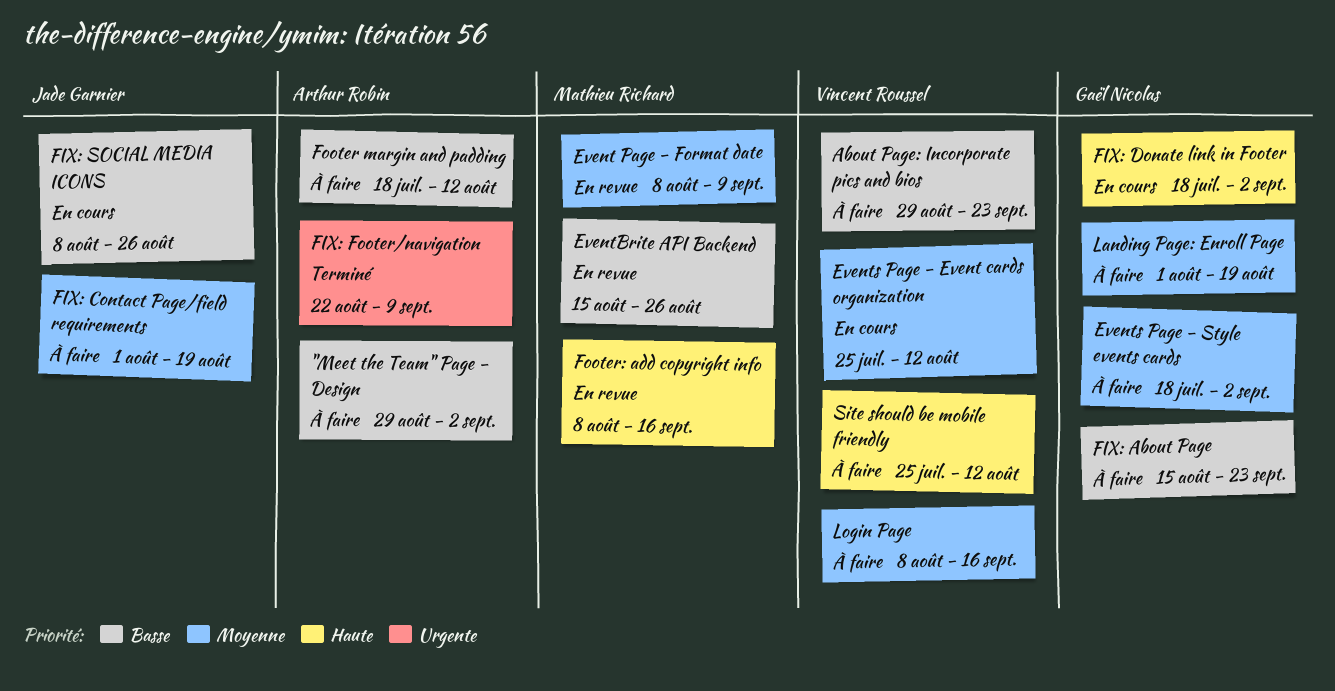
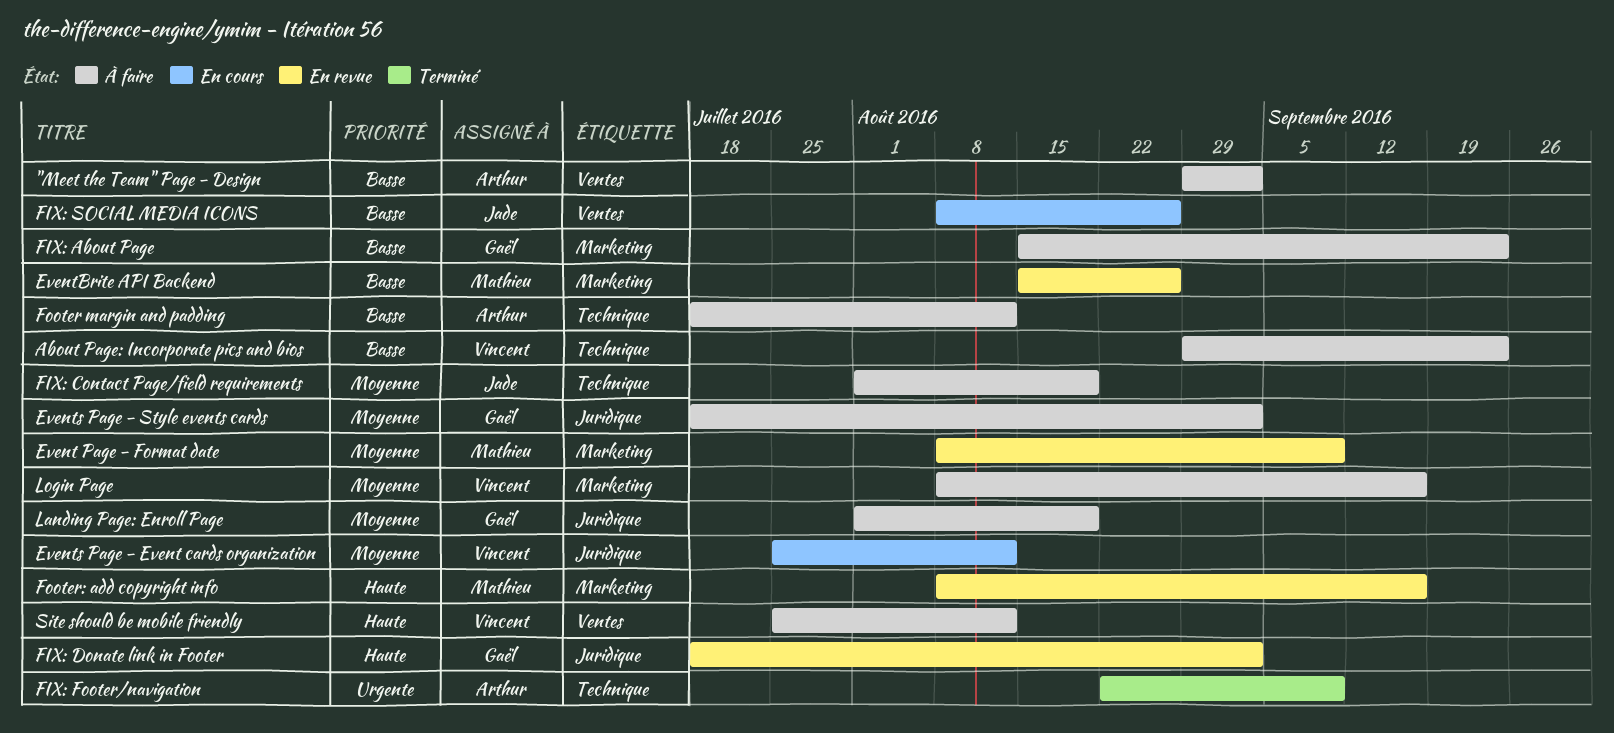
FIX: Donate link in Footer, status: En cours -> En revue

